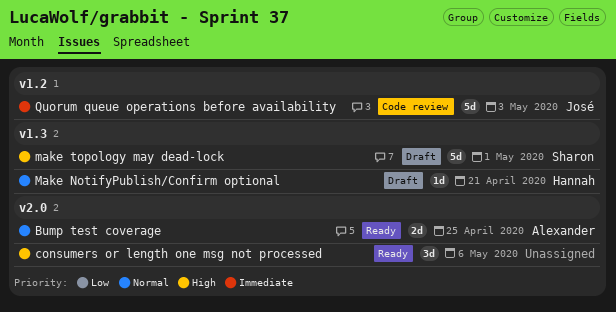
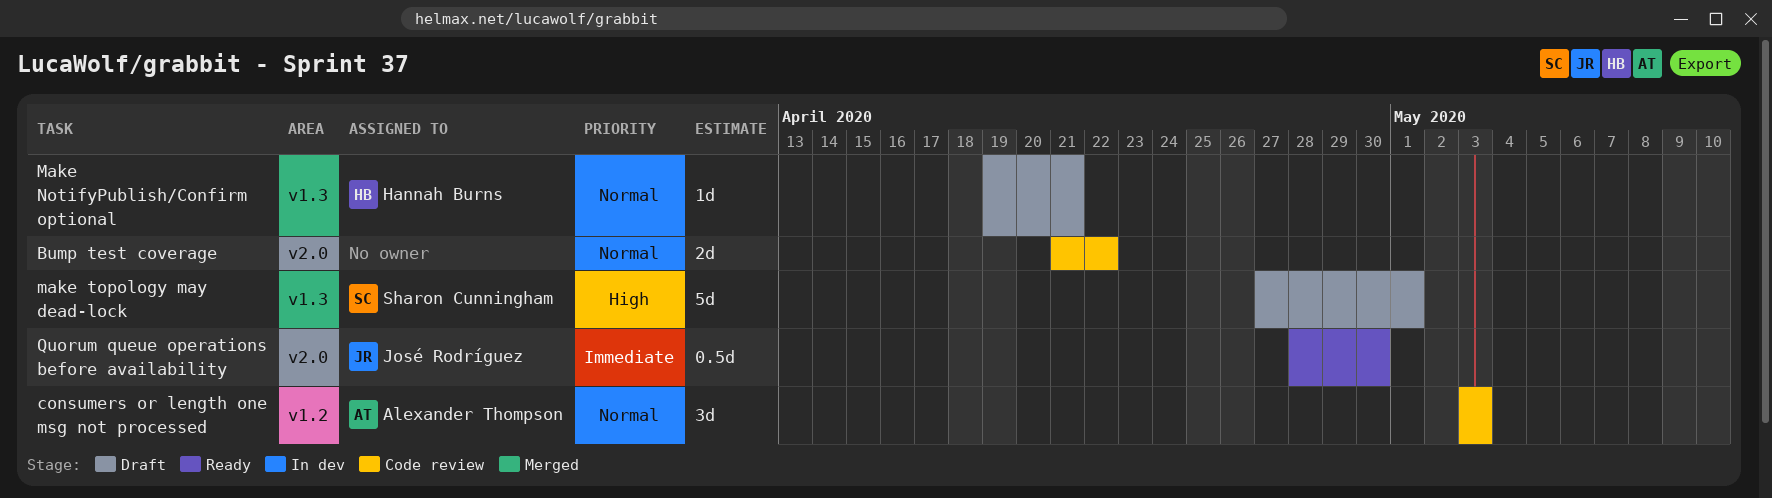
Bump test coverage, status: Ready -> Code review
Bump test coverage, owner: Alexander Thompson -> none
Bump test coverage, due: Apr 25 -> Apr 22
consumers or length one msg not processed, status: Ready -> Code review
consumers or length one msg not processed, owner: none -> Alexander Thompson
consumers or length one msg not processed, priority: High -> Normal
consumers or length one msg not processed, label: v2.0 -> v1.2
consumers or length one msg not processed, due: May 6 -> May 3
Quorum queue operations before availability, status: Code review -> Ready
Quorum queue operations before availability, label: v1.2 -> v2.0
Quorum queue operations before availability, estimate: 5d -> 0.5d
Quorum queue operations before availability, due: May 3 -> Apr 30

